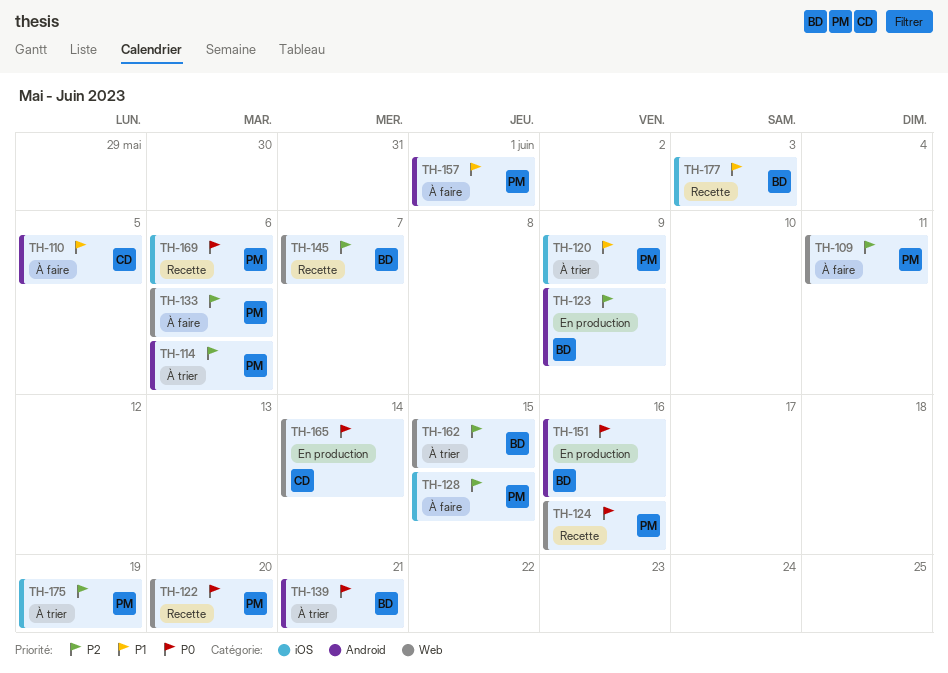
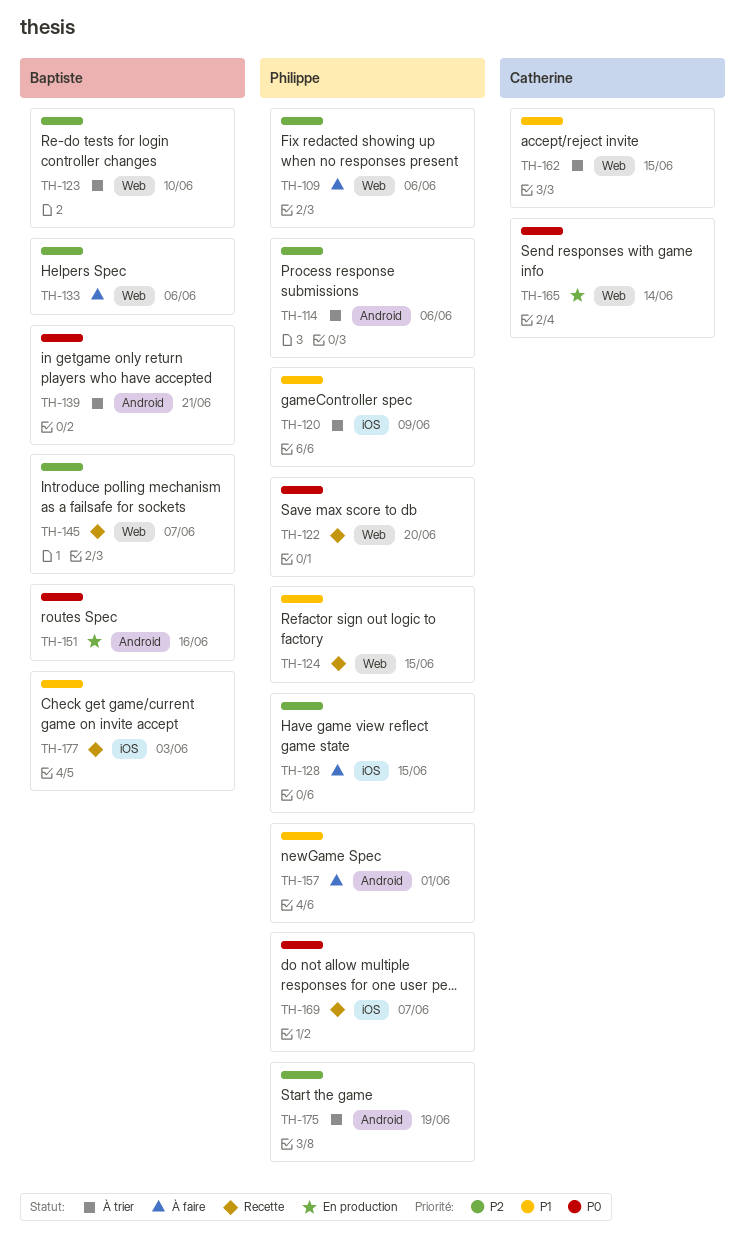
TH-109, due: Jun 11 -> Jun 6
TH-110: present -> none
TH-123, status: En production -> À trier
TH-123, label: Android -> Web
TH-123, due: Jun 9 -> Jun 10
TH-124, priority: P0 -> P1
TH-124, due: Jun 16 -> Jun 15
TH-133, owner: Philippe -> Baptiste
TH-162, owner: Baptiste -> Catherine
TH-162, priority: P2 -> P1
TH-169, due: Jun 6 -> Jun 7
TH-175, label: iOS -> Android

